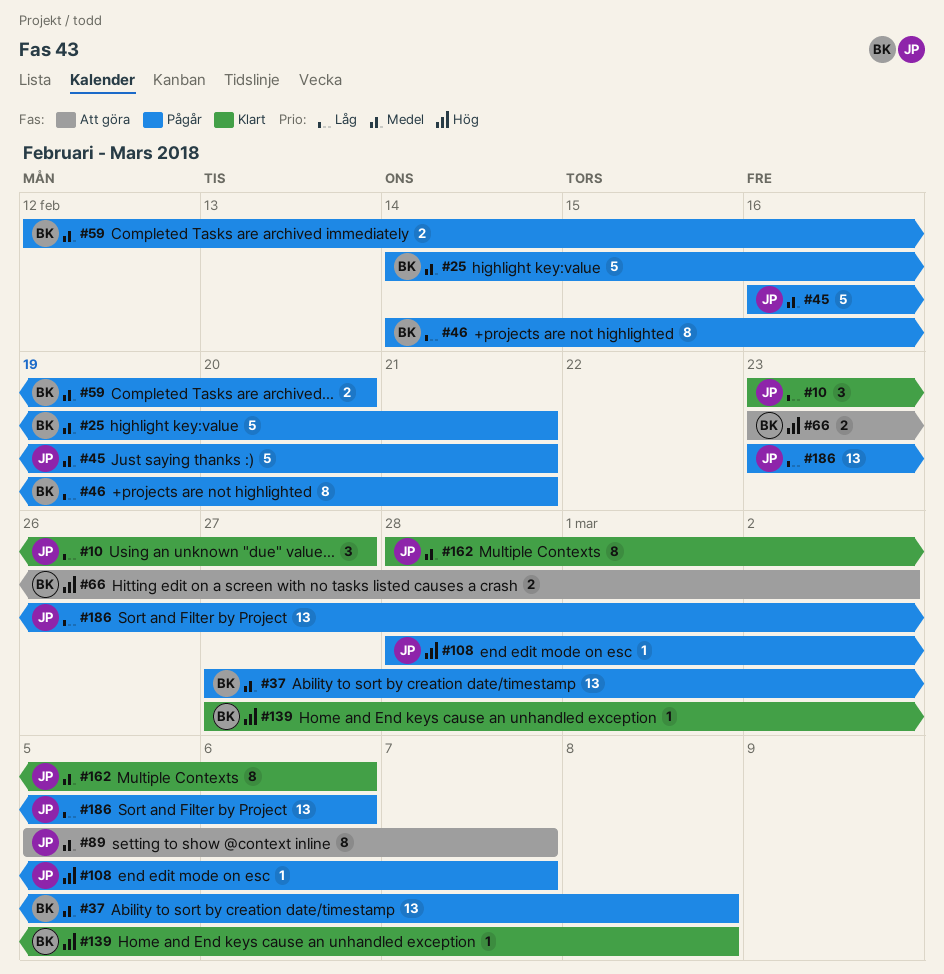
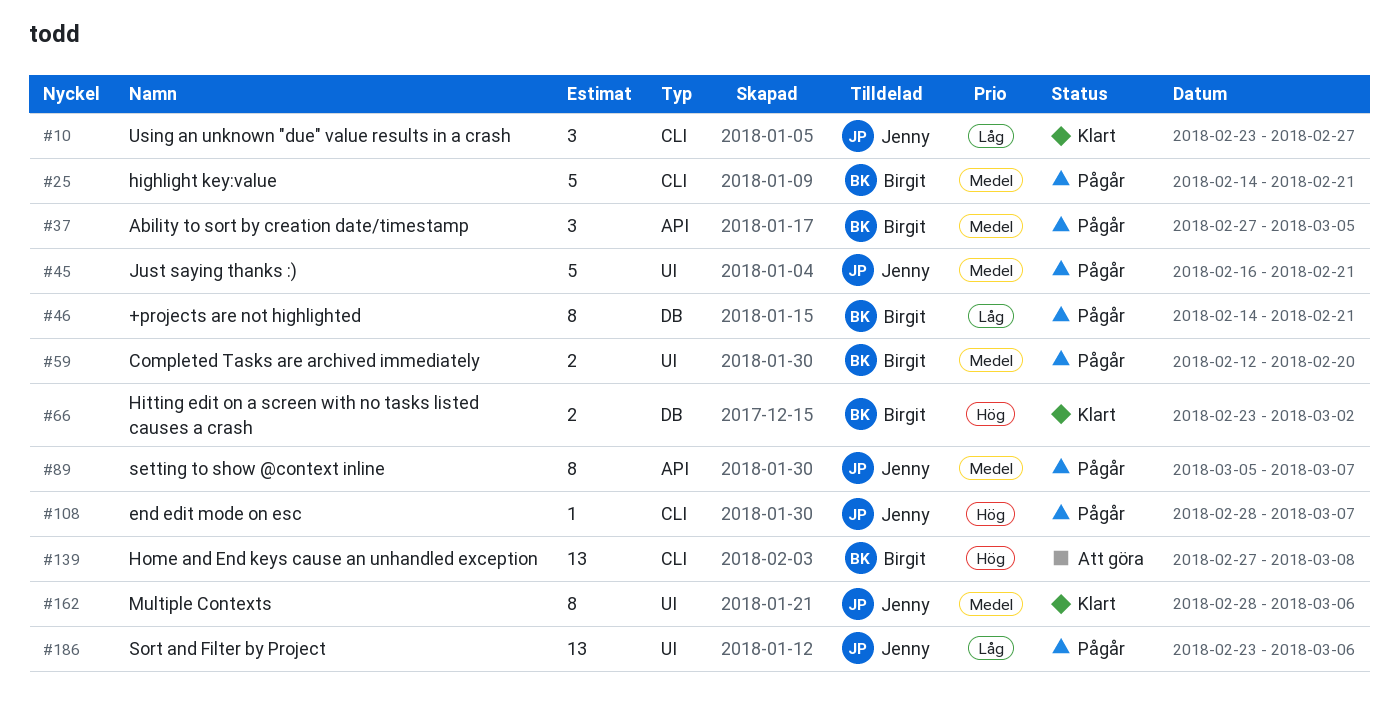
#37, estimate: 13 -> 3
#37, due: Mar 8 -> Mar 5
#66, status: Att göra -> Klart
#89, status: Att göra -> Pågår
#139, status: Klart -> Att göra
#139, estimate: 1 -> 13

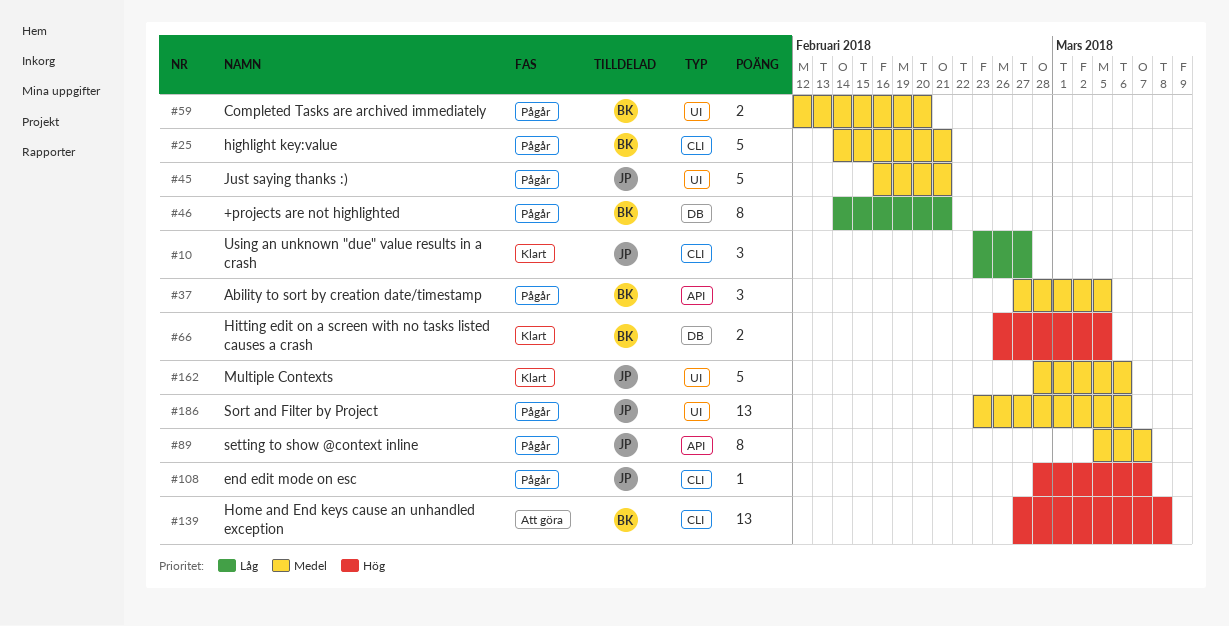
#66, start: Feb 23 -> Feb 26
#66, due: Mar 2 -> Mar 5
#162, estimate: 8 -> 5
#186, priority: Låg -> Medel

